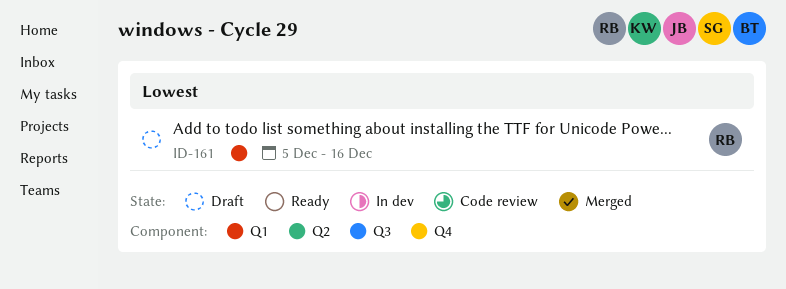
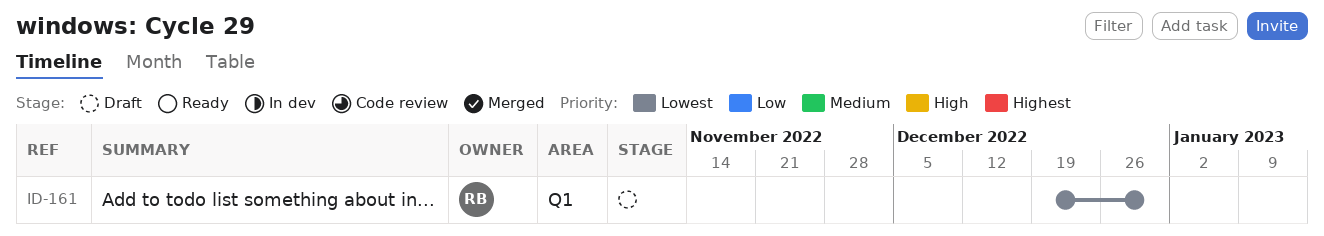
ID-161, start: Dec 5 -> Dec 19
ID-161, due: Dec 16 -> Dec 30

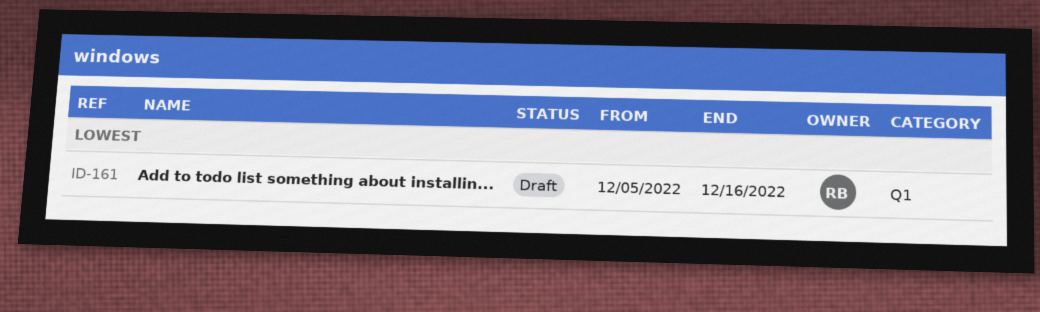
ID-161, start: Dec 19 -> Dec 5
ID-161, due: Dec 30 -> Dec 16

